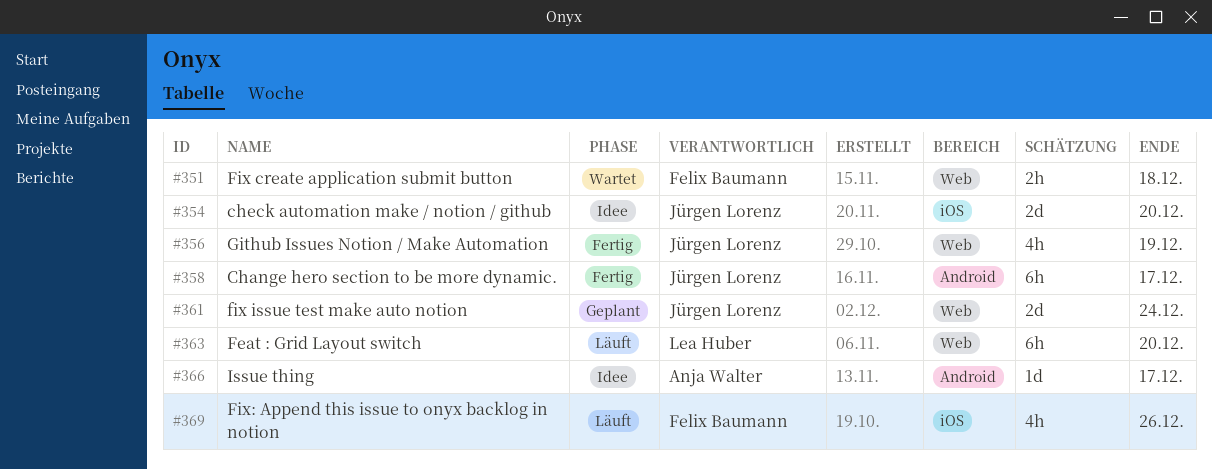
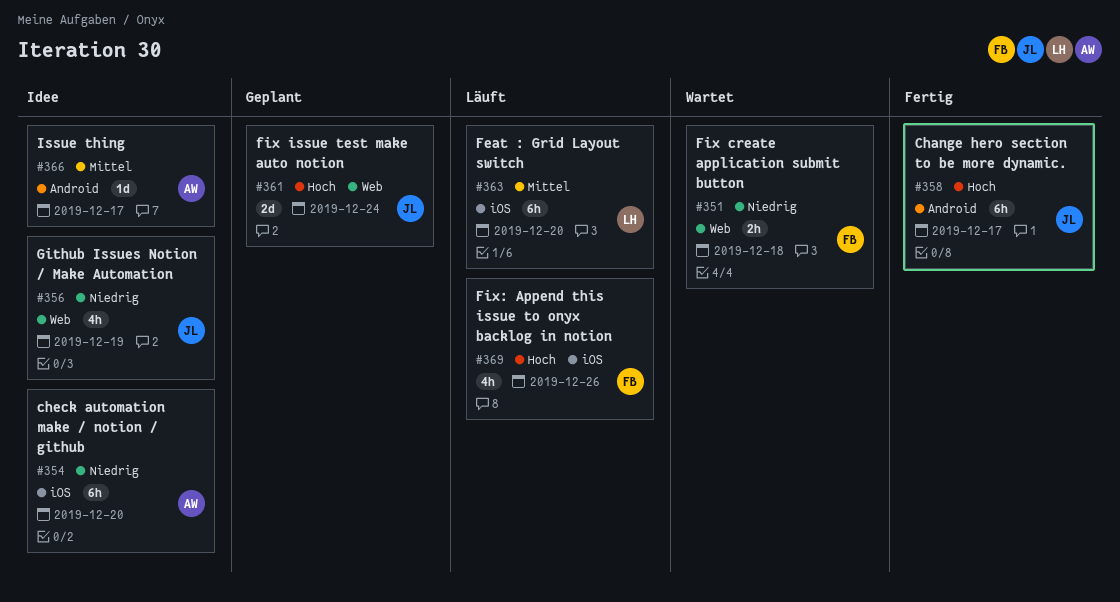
#354, owner: Jürgen Lorenz -> Anja Walter
#354, estimate: 2d -> 6h
#356, status: Fertig -> Idee
#363, label: Web -> iOS

